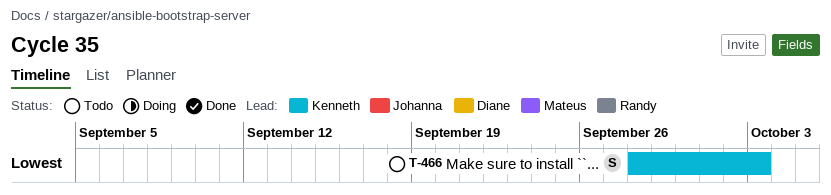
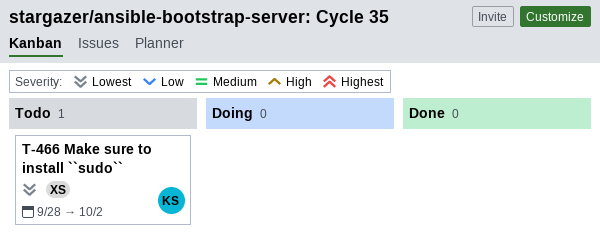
T-466, estimate: S -> XS
T-466, due: Oct 3 -> Oct 2

